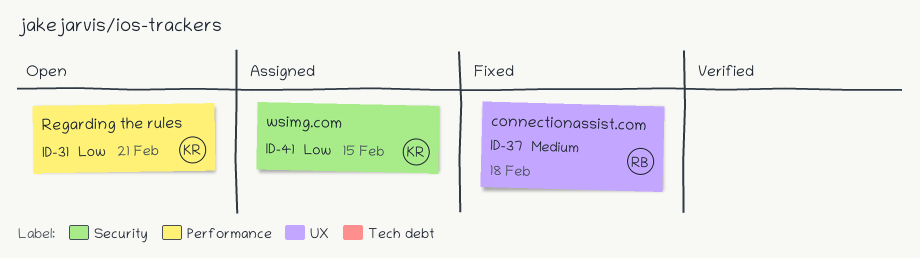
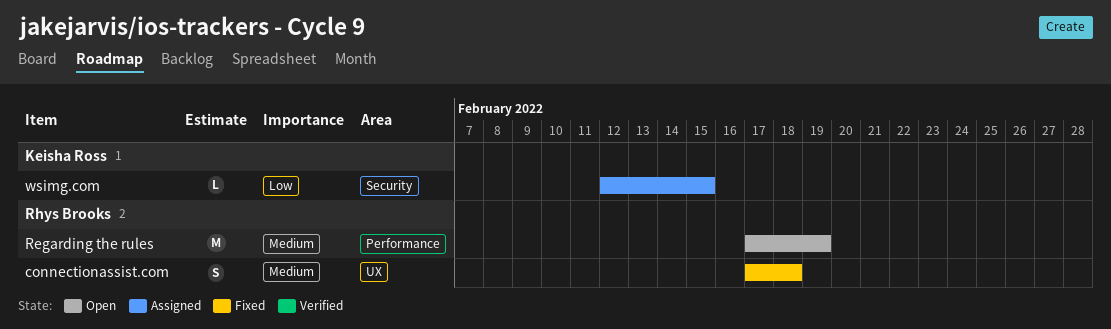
Regarding the rules, owner: Keisha Ross -> Rhys Brooks
Regarding the rules, priority: Low -> Medium
Regarding the rules, due: Feb 21 -> Feb 19

